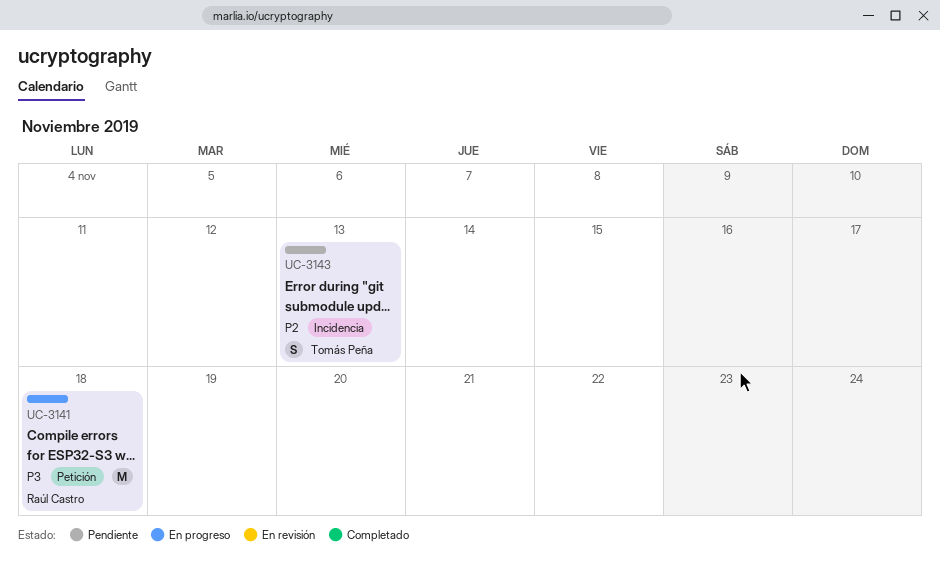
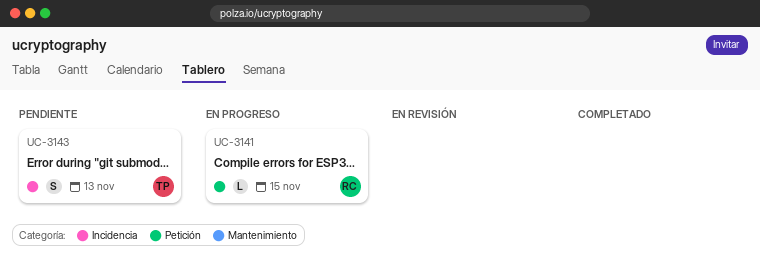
UC-3141, estimate: M -> L
UC-3141, due: Nov 18 -> Nov 15

